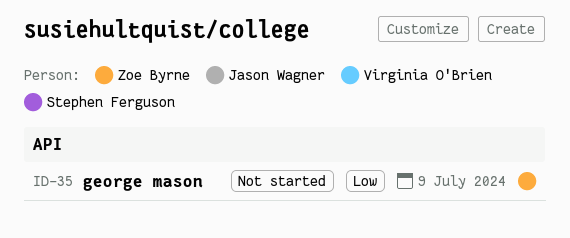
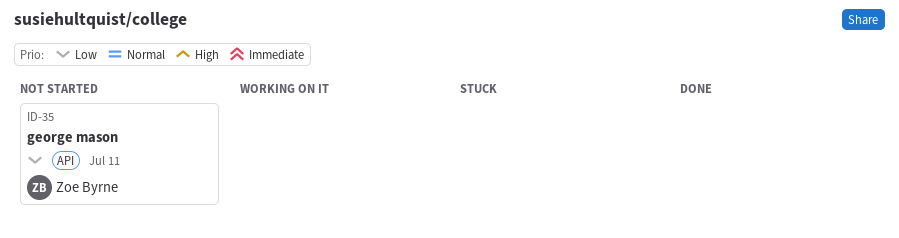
ID-35, due: Jul 9 -> Jul 11

